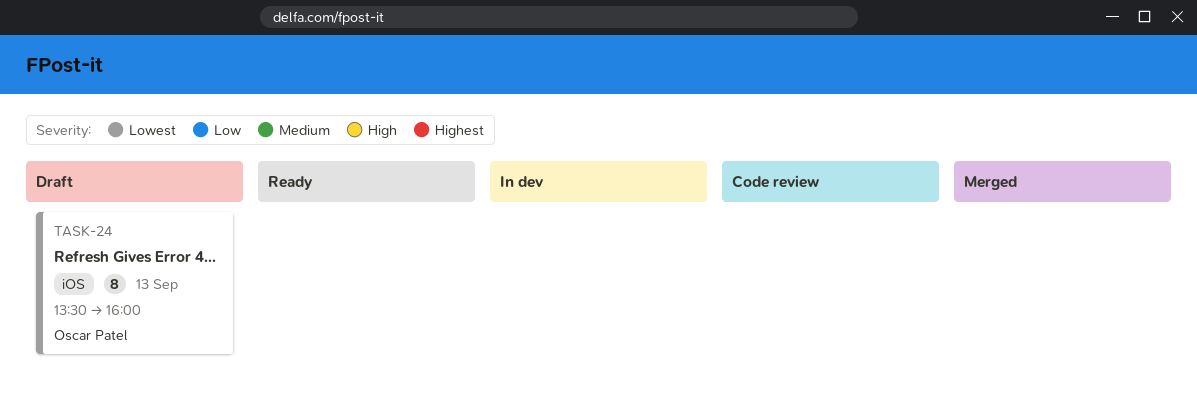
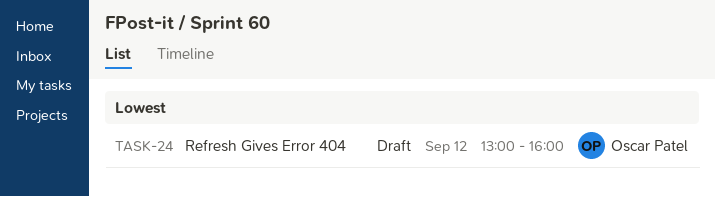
TASK-24, day: Sep 13 -> Sep 12
TASK-24, begins: 13:30 -> 13:00

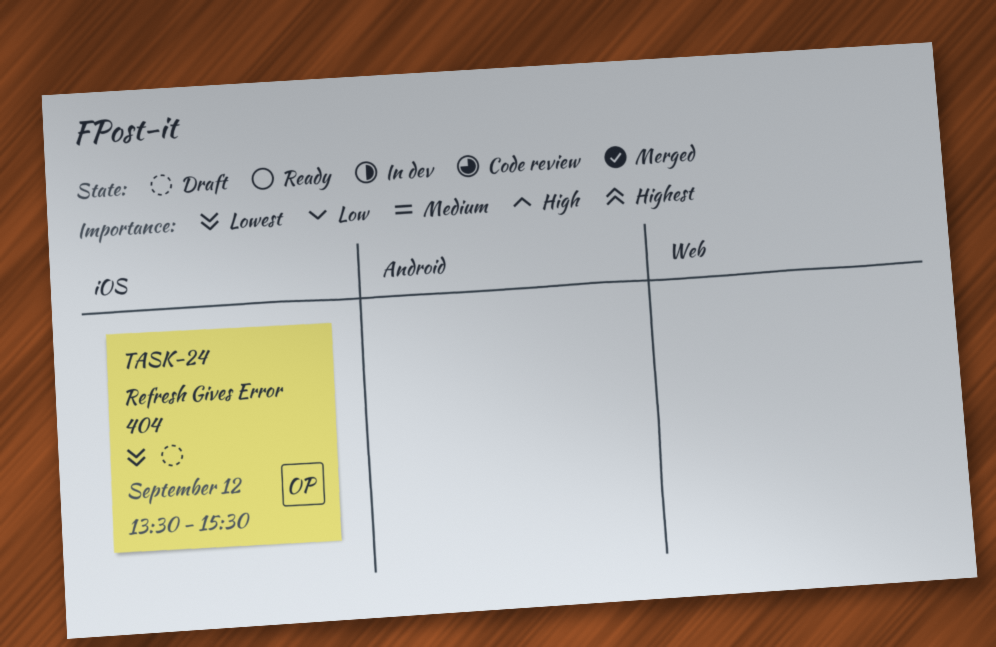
TASK-24, begins: 13:00 -> 13:30
TASK-24, ends: 16:00 -> 15:30

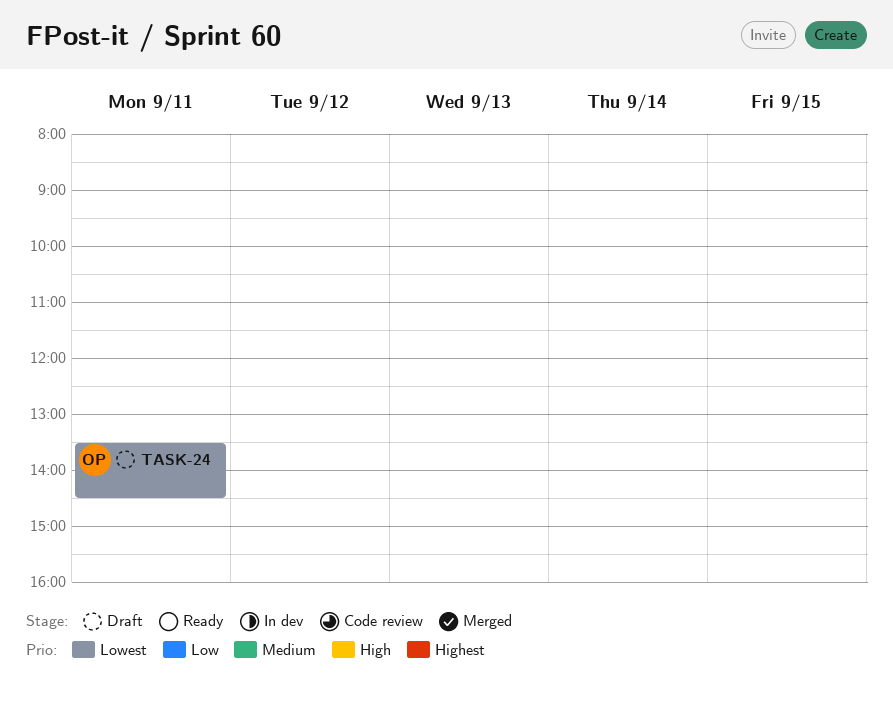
TASK-24, day: Sep 12 -> Sep 11
TASK-24, ends: 15:30 -> 14:30

